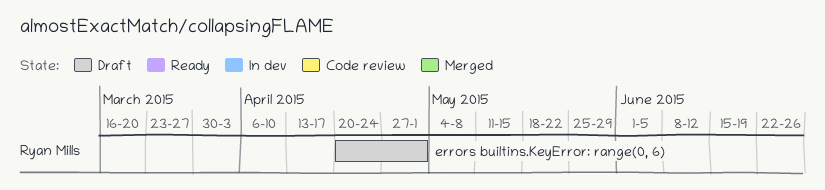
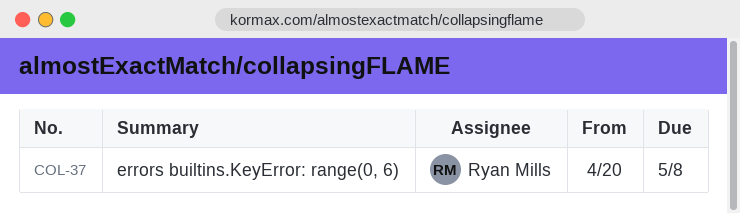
errors builtins.KeyError: range(0, 6), due: May 1 -> May 8

